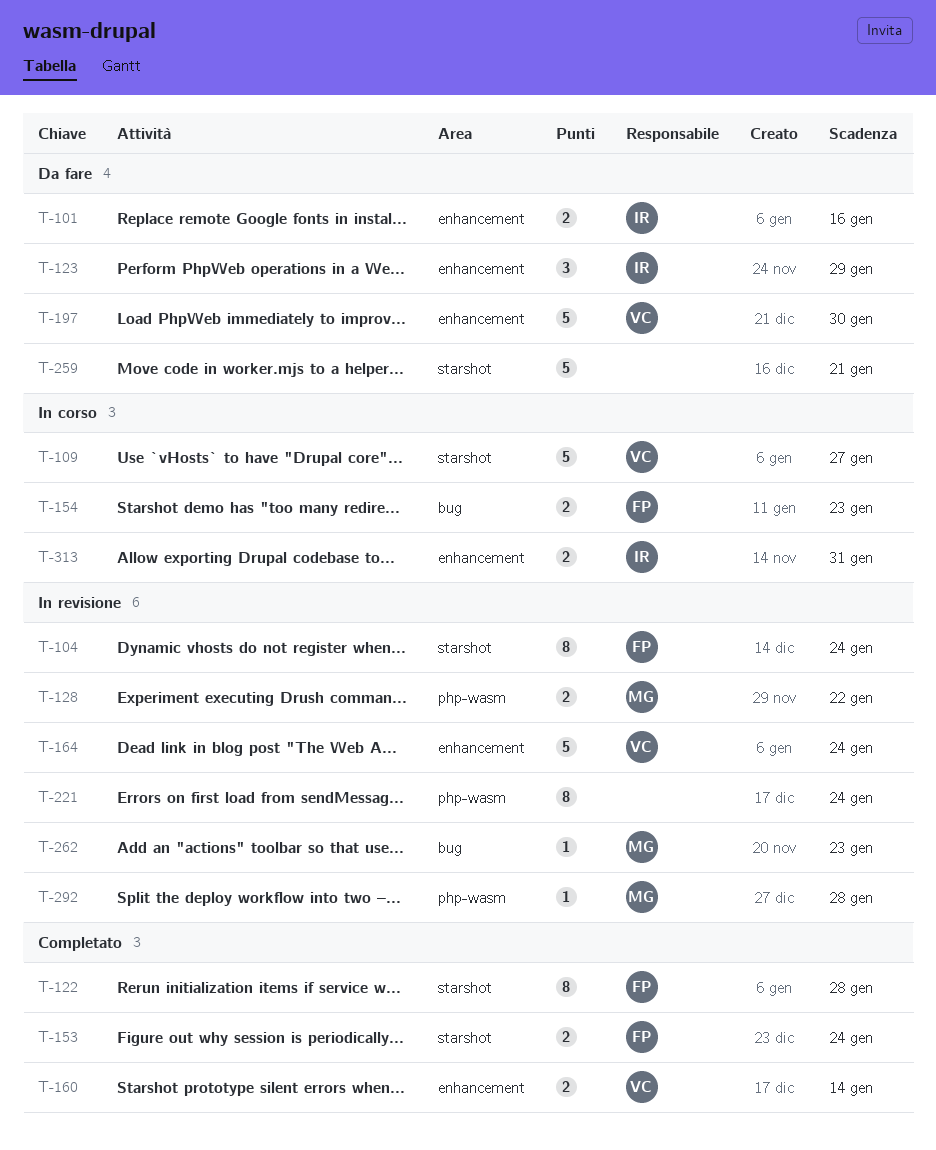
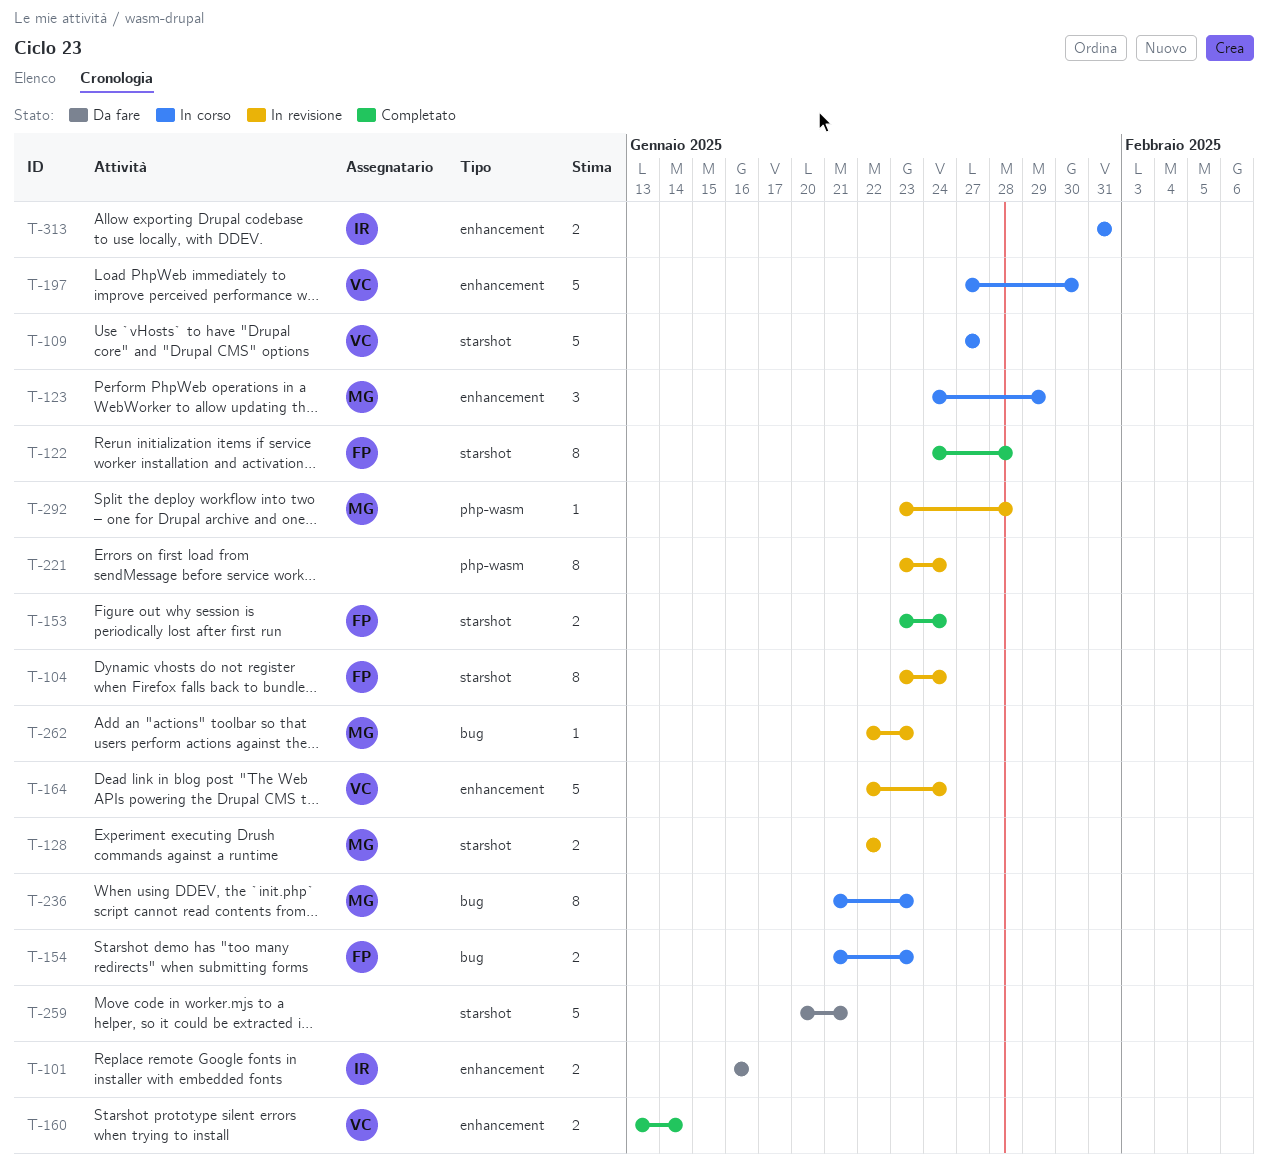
T-123, status: Da fare -> In corso
T-123, owner: IR -> MG
T-128, label: php-wasm -> starshot
T-197, status: Da fare -> In corso
T-236: none -> present

